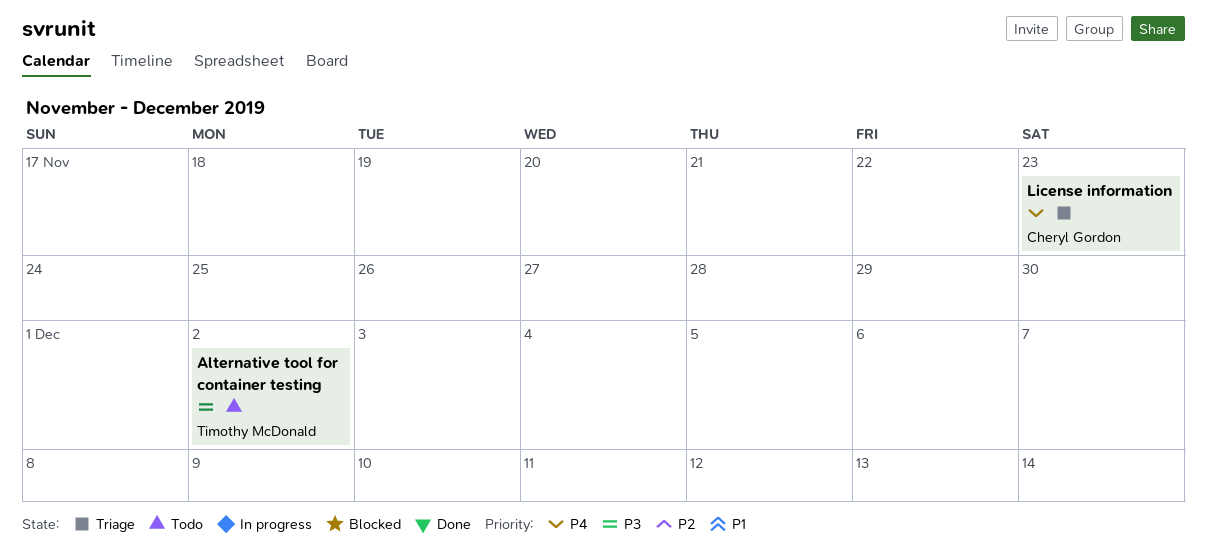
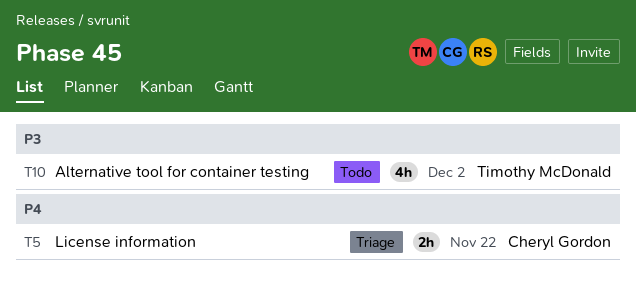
License information, due: Nov 23 -> Nov 22

